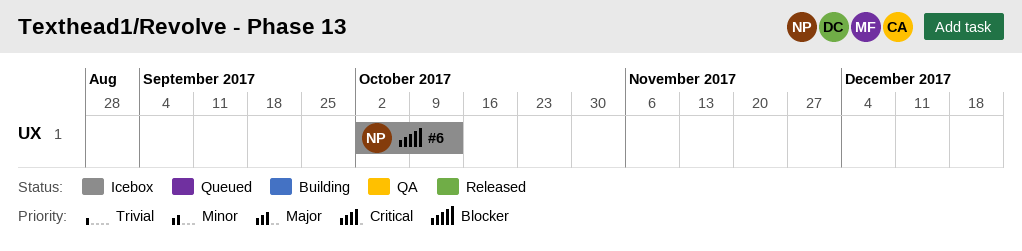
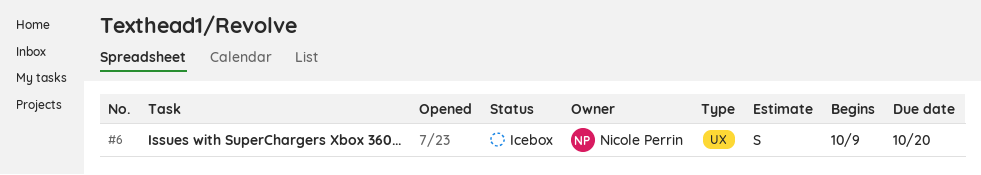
#6, start: Oct 2 -> Oct 9
#6, due: Oct 13 -> Oct 20

